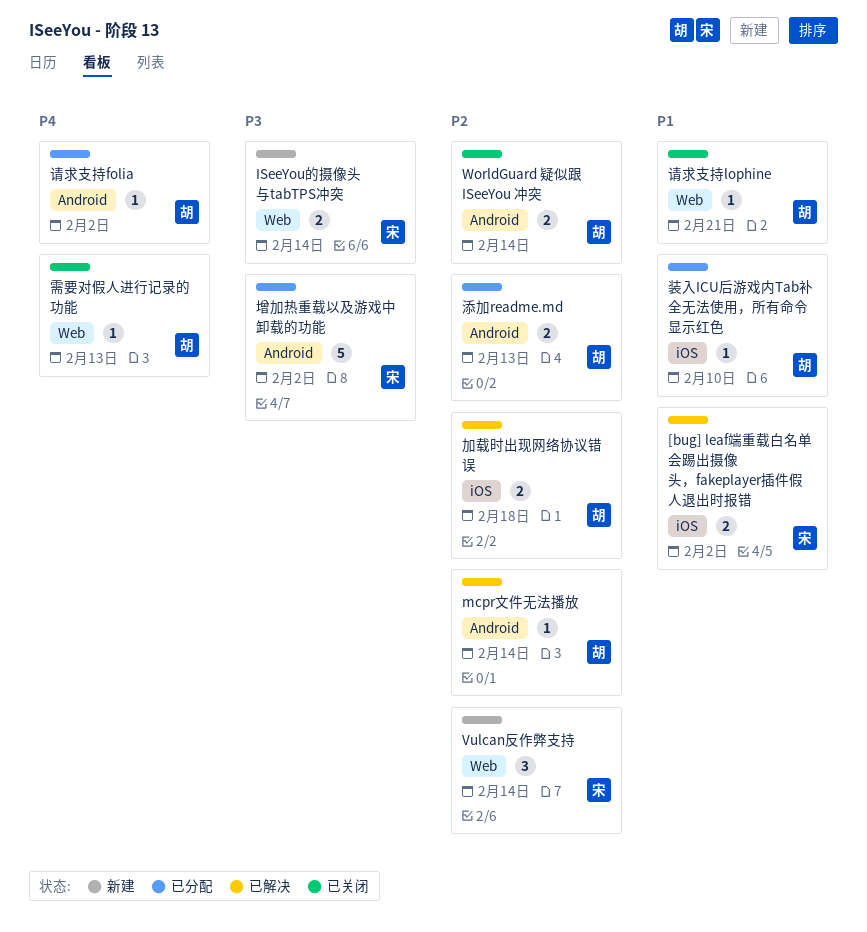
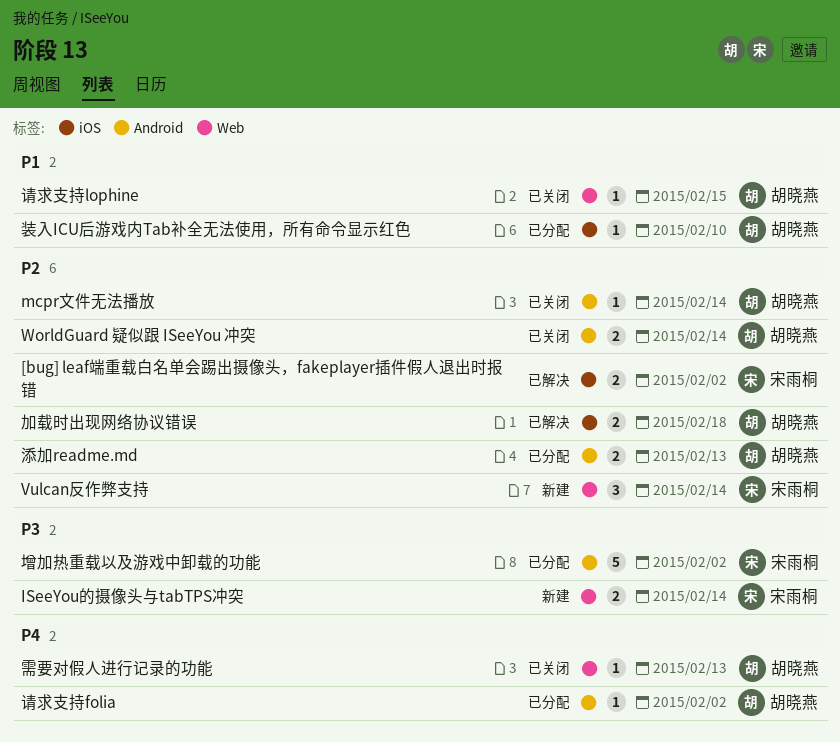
[bug] leaf端重载白名单会踢出摄像头，fakeplayer插件假人退出时报错, priority: P1 -> P2
mcpr文件无法播放, status: 已解决 -> 已关闭
请求支持lophine, due: Feb 21 -> Feb 15

